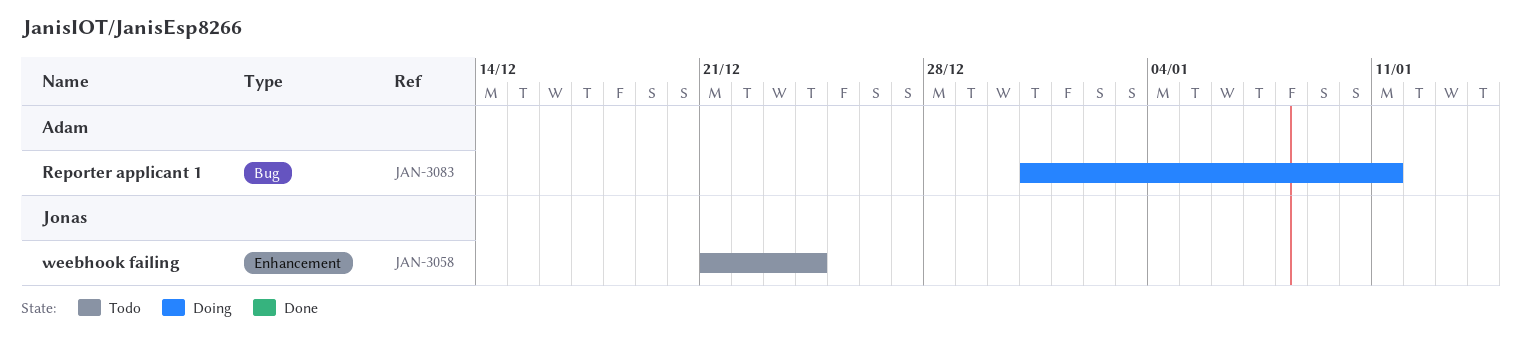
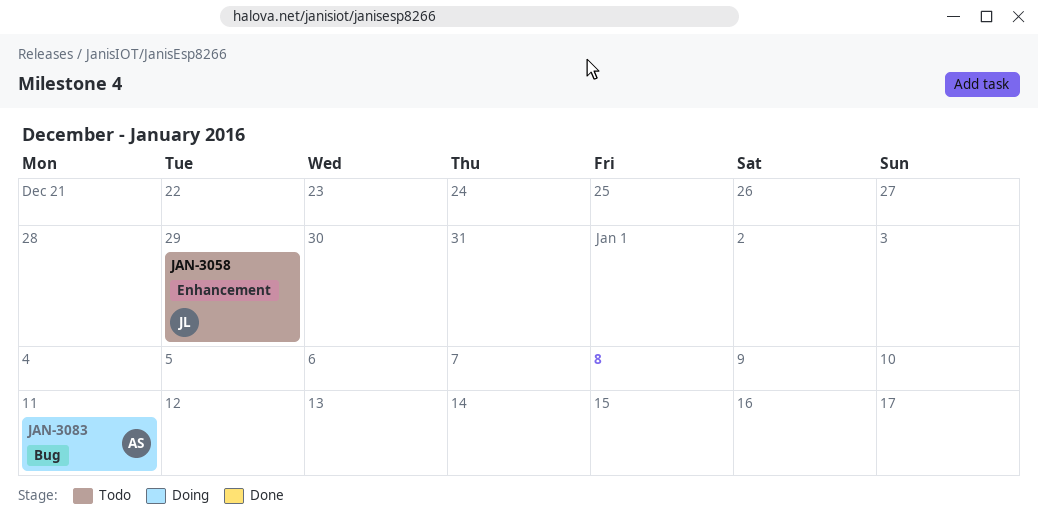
JAN-3058, due: Dec 24 -> Dec 29

